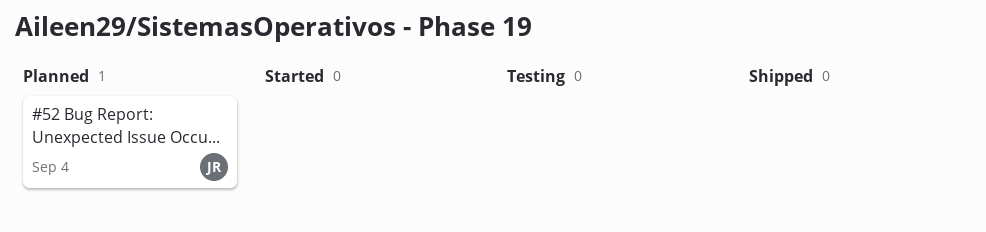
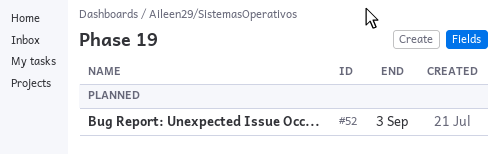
#52, due: Sep 4 -> Sep 3

